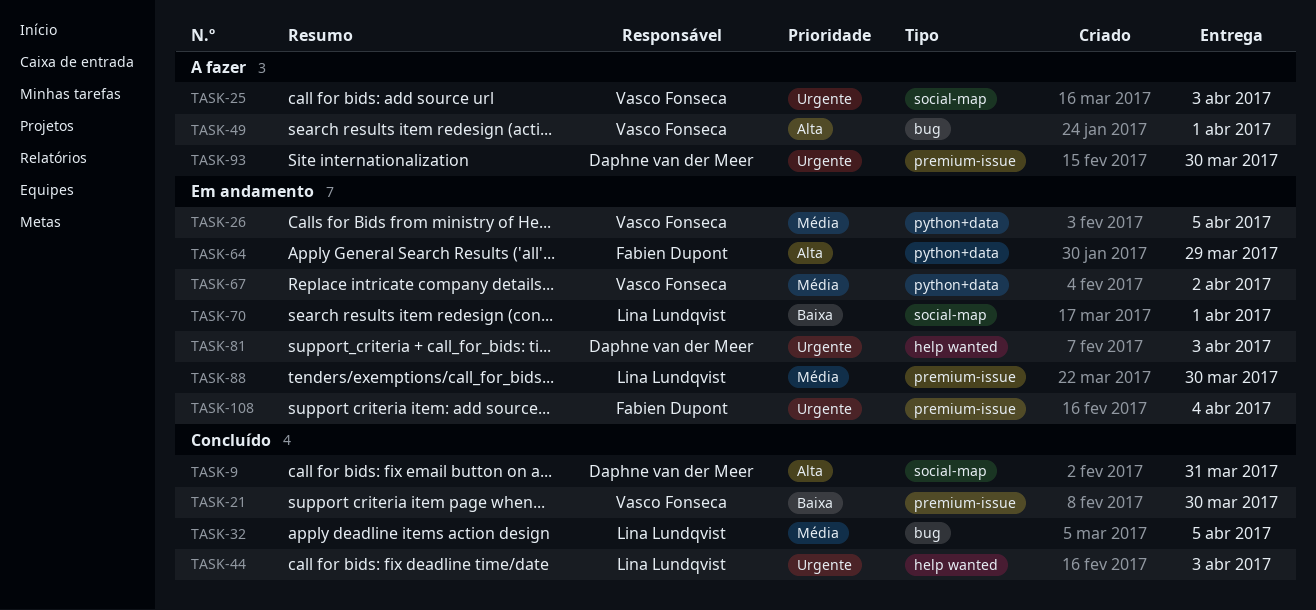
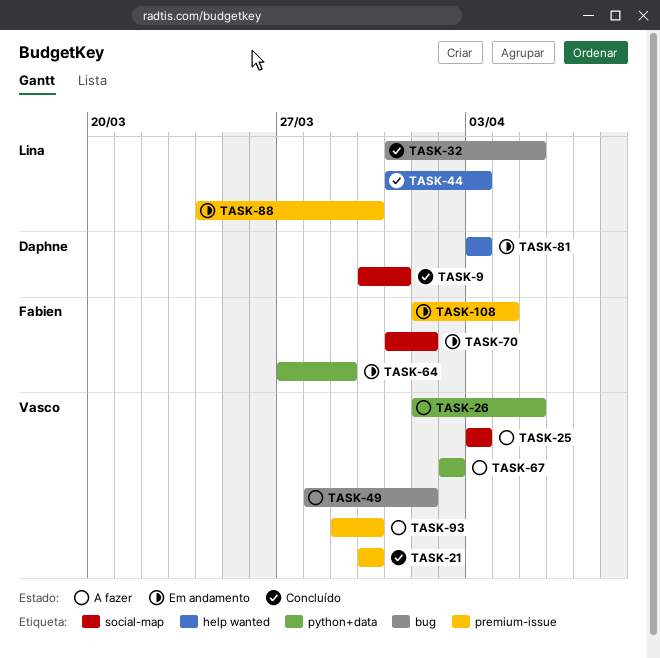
TASK-26, status: Em andamento -> A fazer
TASK-67, status: Em andamento -> A fazer
TASK-70, owner: Lina Lundqvist -> Fabien Dupont
TASK-93, owner: Daphne van der Meer -> Vasco Fonseca

